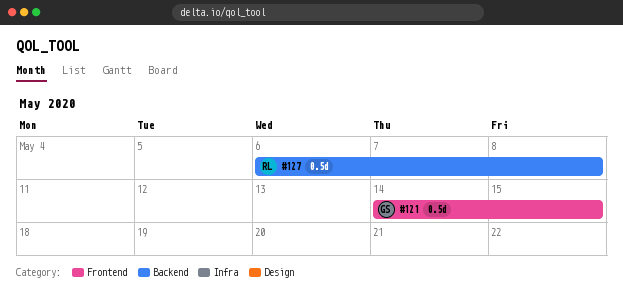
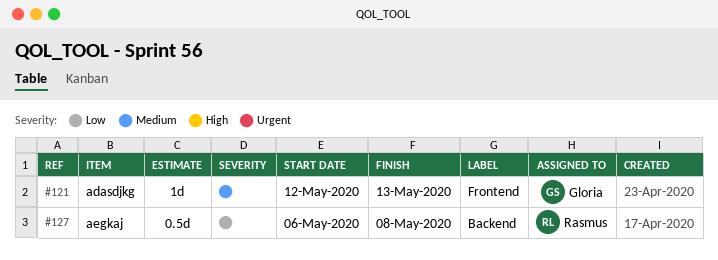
#121, estimate: 0.5d -> 1d
#121, start: May 14 -> May 12
#121, due: May 15 -> May 13

